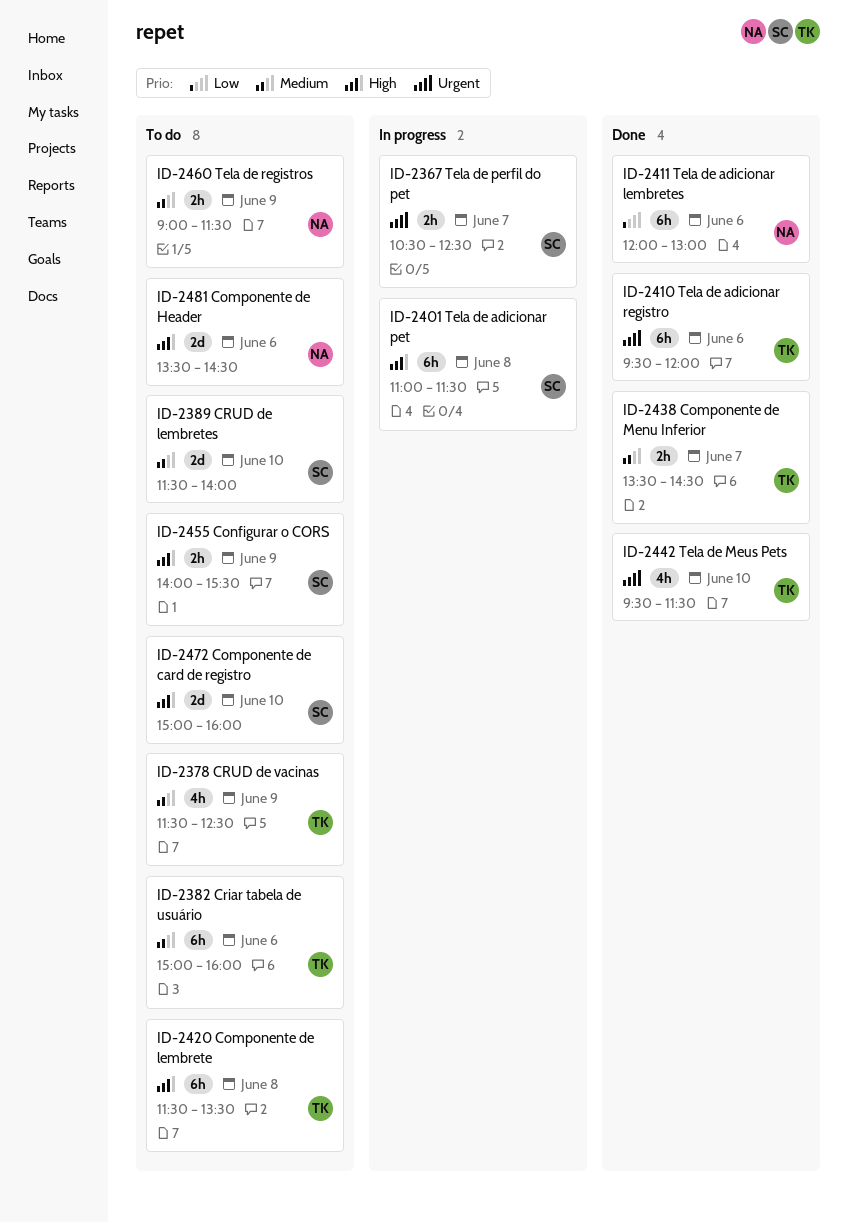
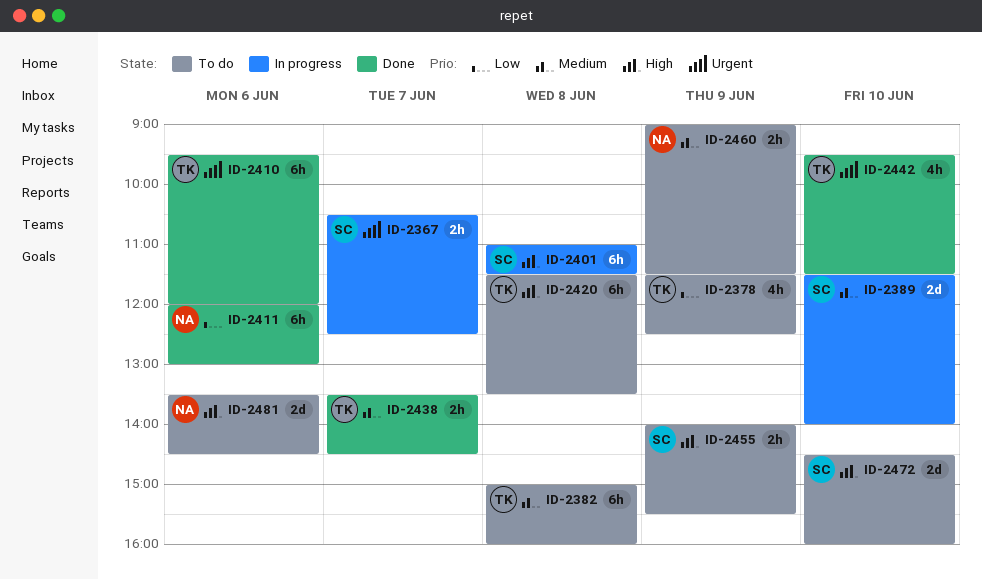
ID-2378, priority: Medium -> Low
ID-2382, day: Jun 6 -> Jun 8
ID-2389, status: To do -> In progress
ID-2472, begins: 15:00 -> 14:30

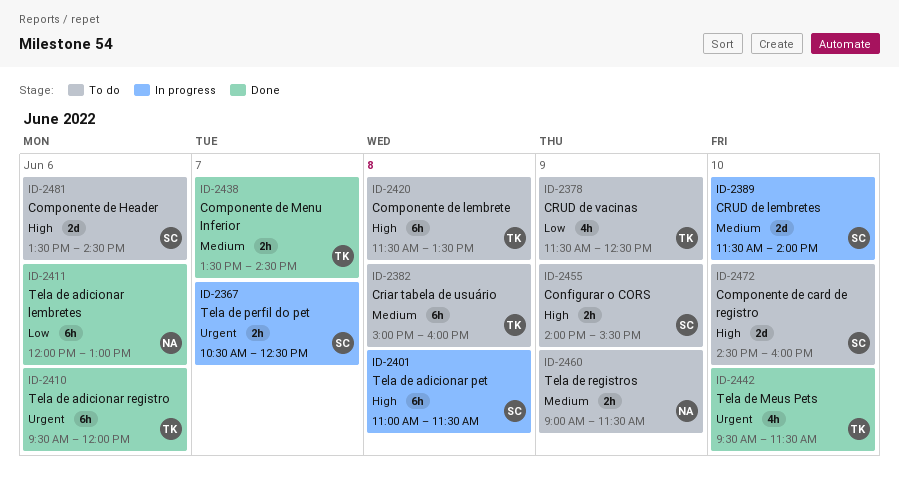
ID-2481, owner: NA -> SC

